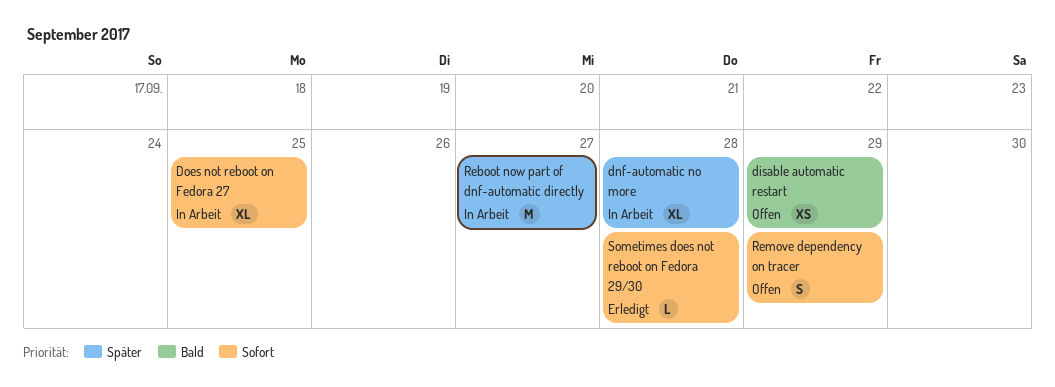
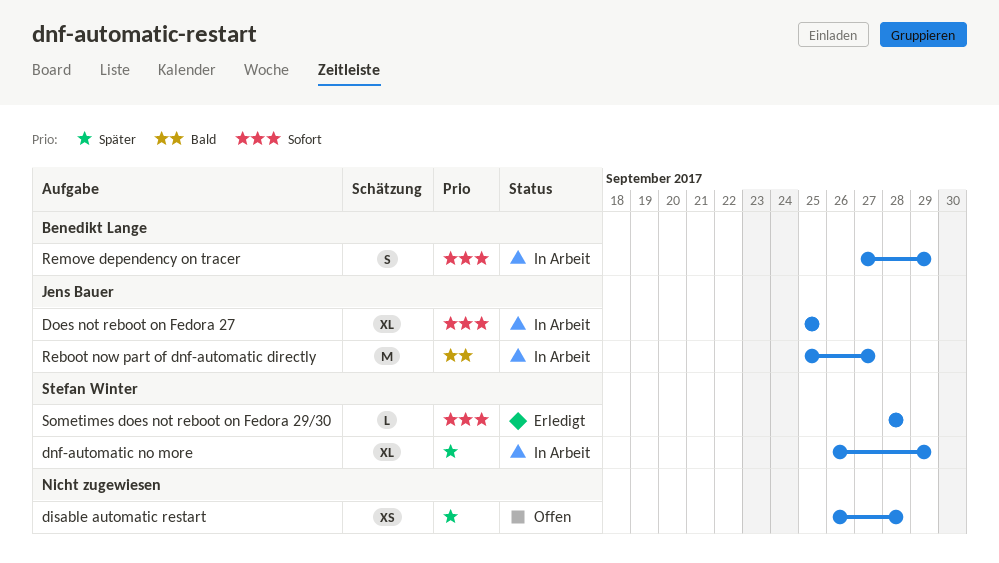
disable automatic restart, priority: Bald -> Später
disable automatic restart, due: Sep 29 -> Sep 28
dnf-automatic no more, due: Sep 28 -> Sep 29
Reboot now part of dnf-automatic directly, priority: Später -> Bald
Remove dependency on tracer, status: Offen -> In Arbeit

